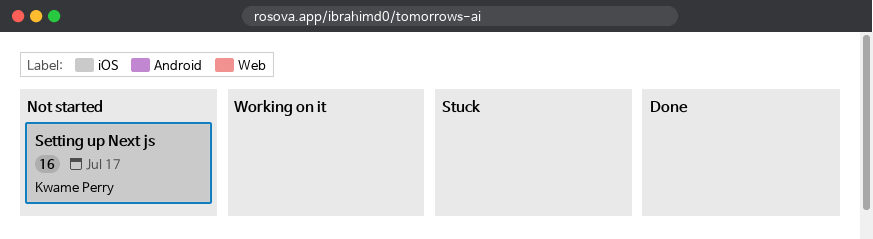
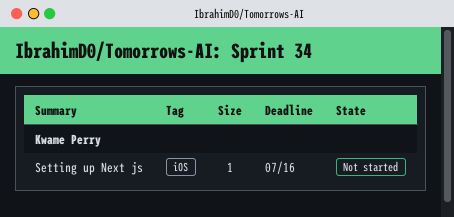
Setting up Next js, estimate: 16 -> 1
Setting up Next js, due: Jul 17 -> Jul 16

